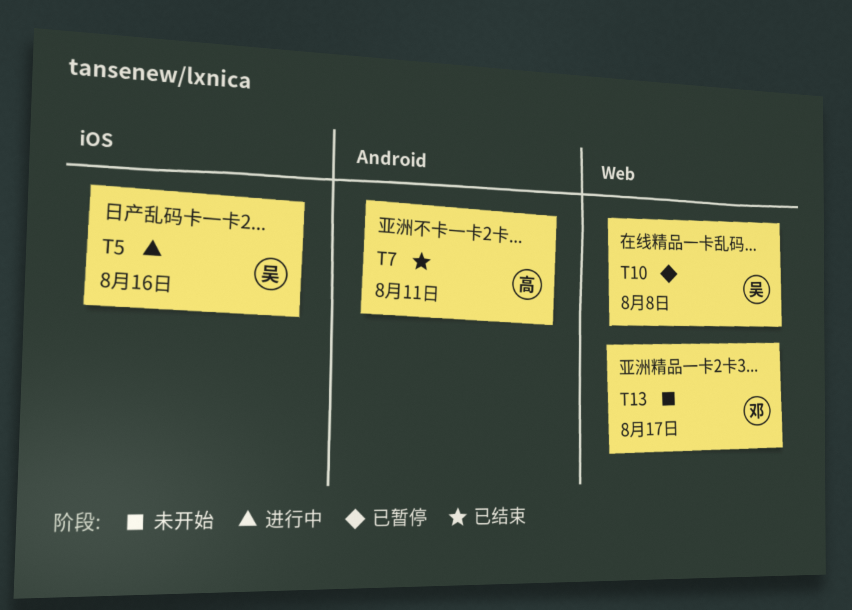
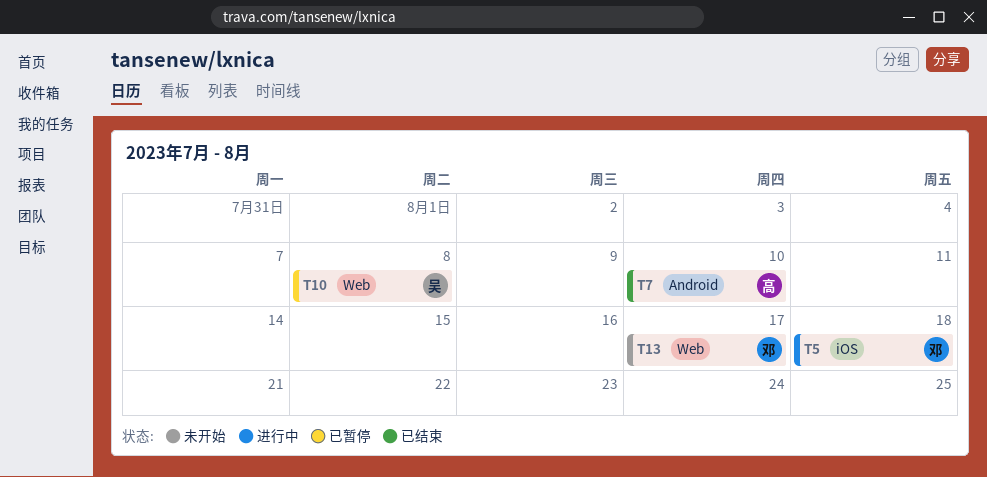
T5, owner: 吴 -> 邓
T5, due: Aug 16 -> Aug 18
T7, due: Aug 11 -> Aug 10

